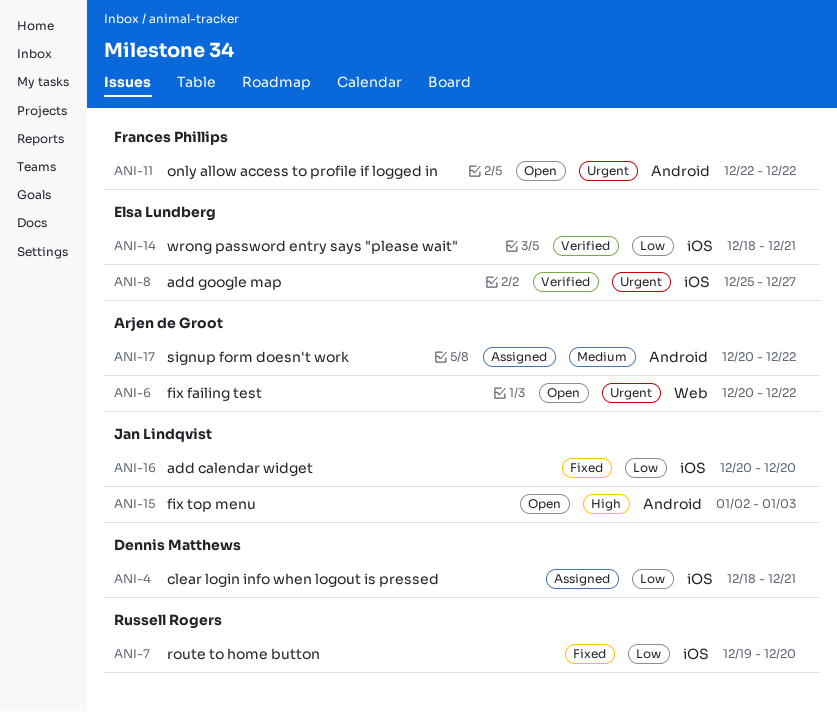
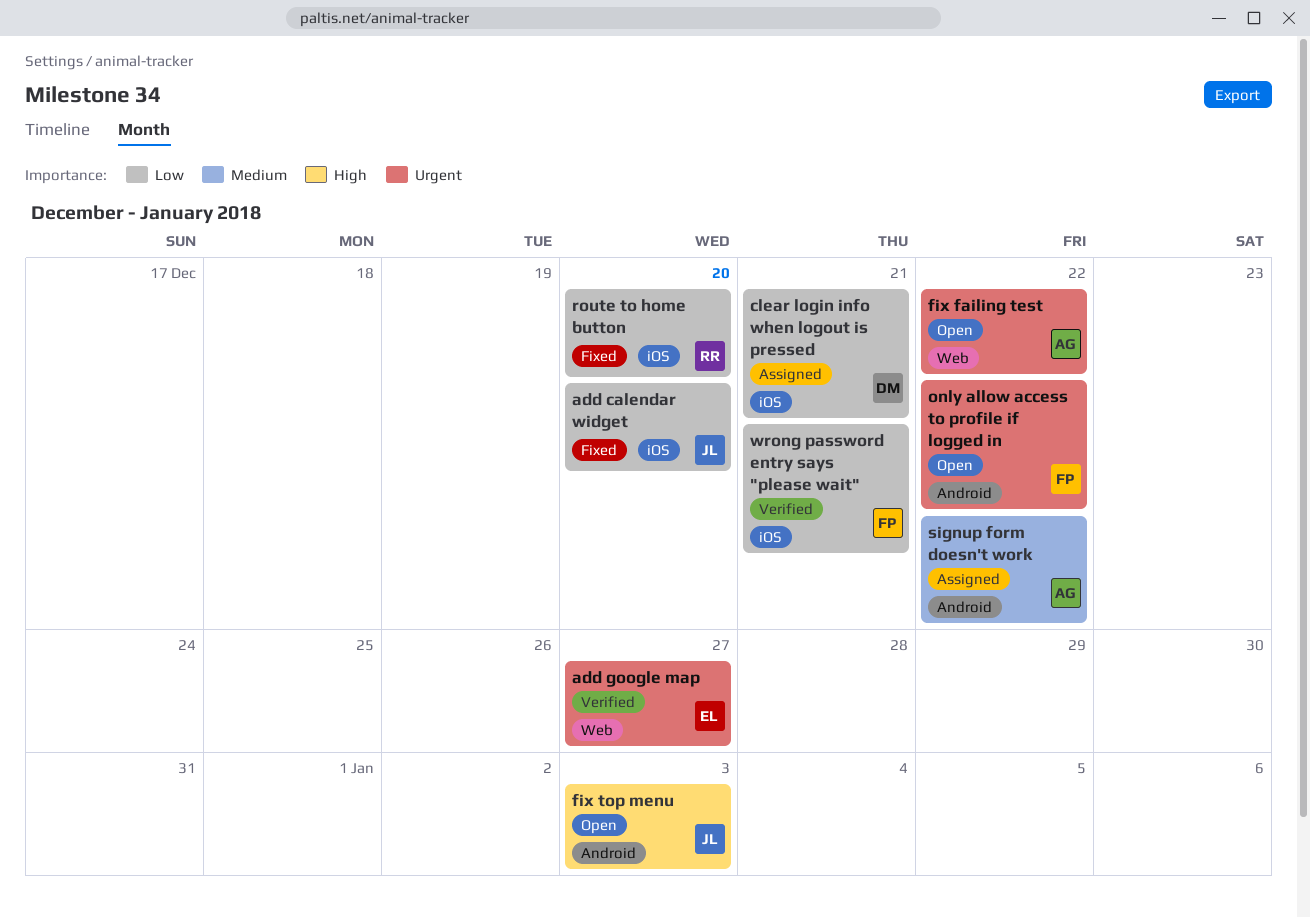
add google map, label: iOS -> Web
wrong password entry says "please wait", owner: Elsa Lundberg -> Frances Phillips

